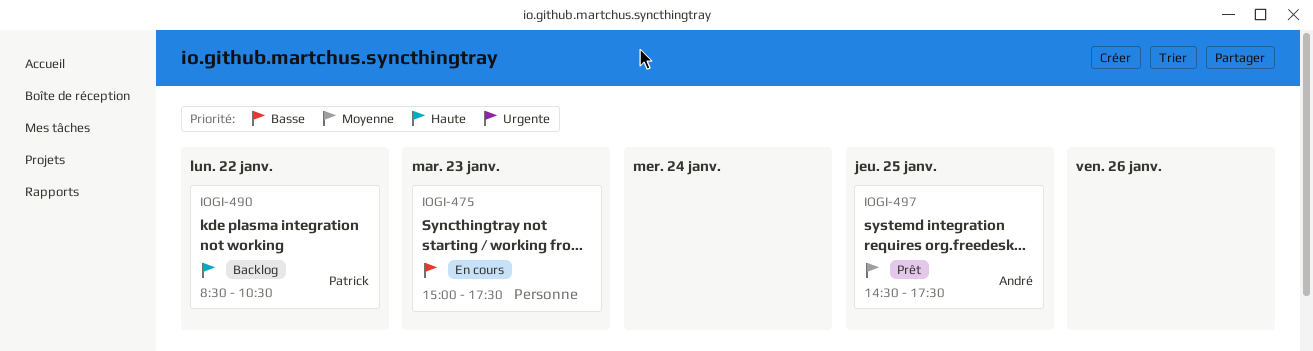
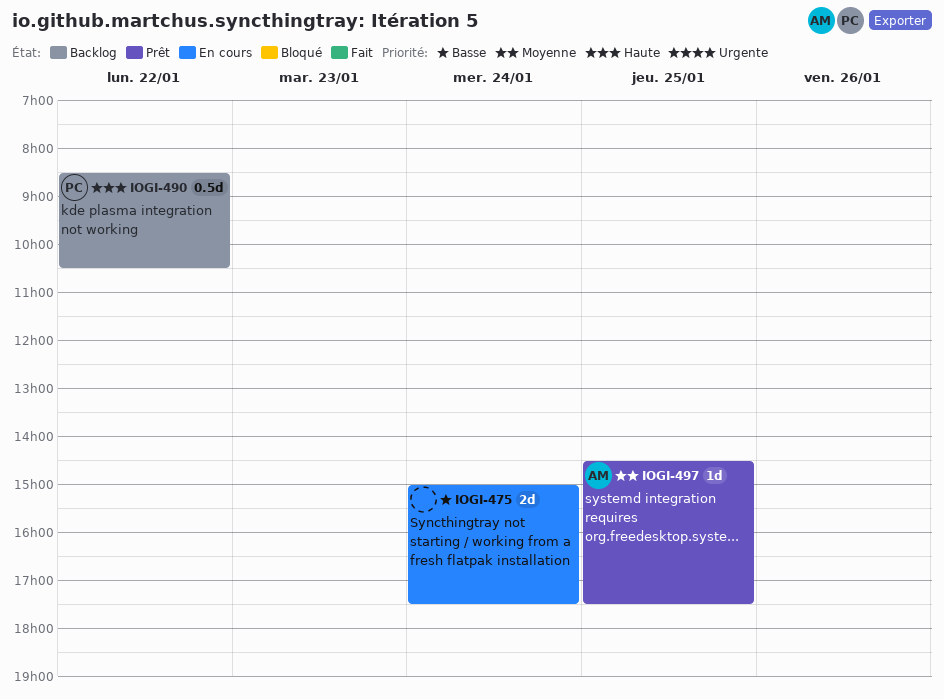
IOGI-475, day: Jan 23 -> Jan 24

